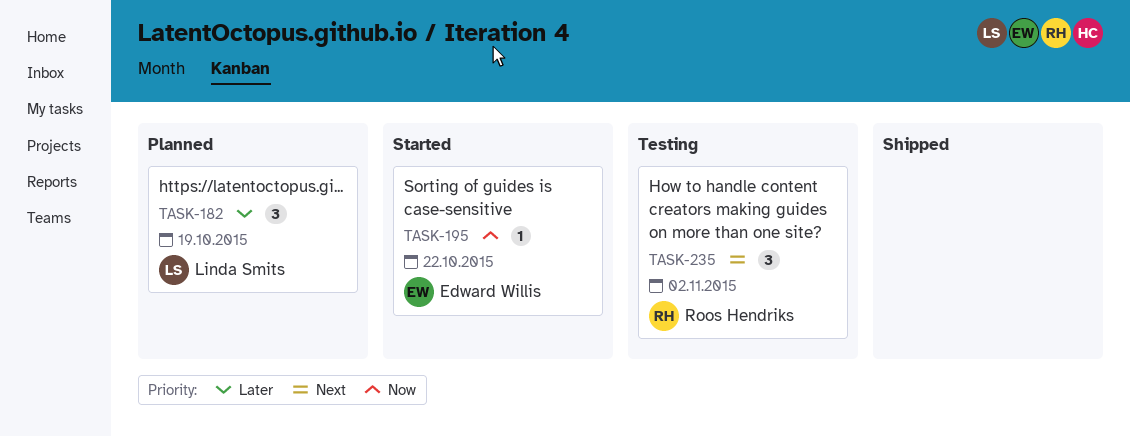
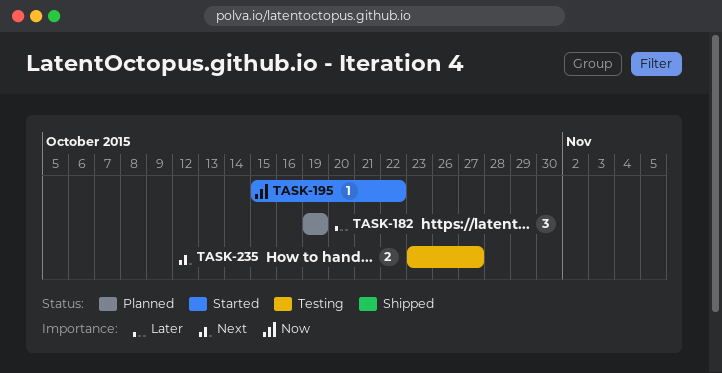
TASK-235, estimate: 3 -> 2
TASK-235, due: Nov 2 -> Oct 27

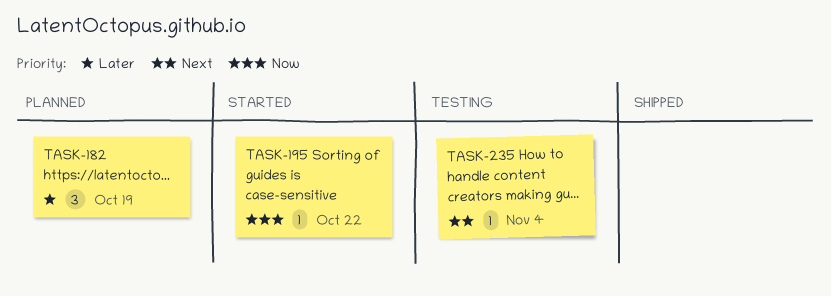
TASK-235, estimate: 2 -> 1
TASK-235, due: Oct 27 -> Nov 4

